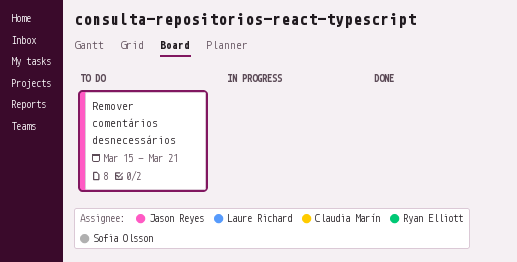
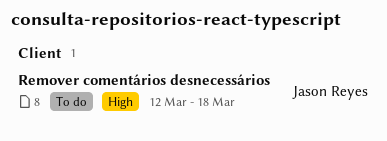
Remover comentários desnecessários, start: Mar 15 -> Mar 12
Remover comentários desnecessários, due: Mar 21 -> Mar 18

